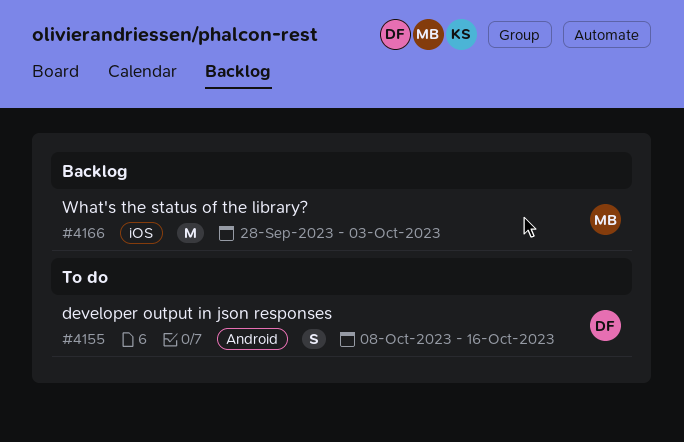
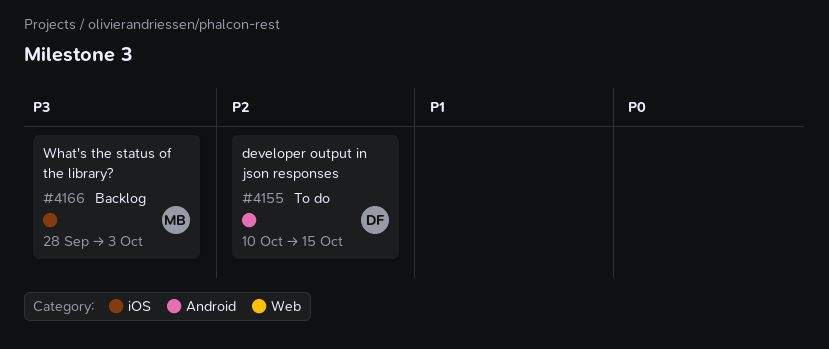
#4155, start: Oct 8 -> Oct 10
#4155, due: Oct 16 -> Oct 15

